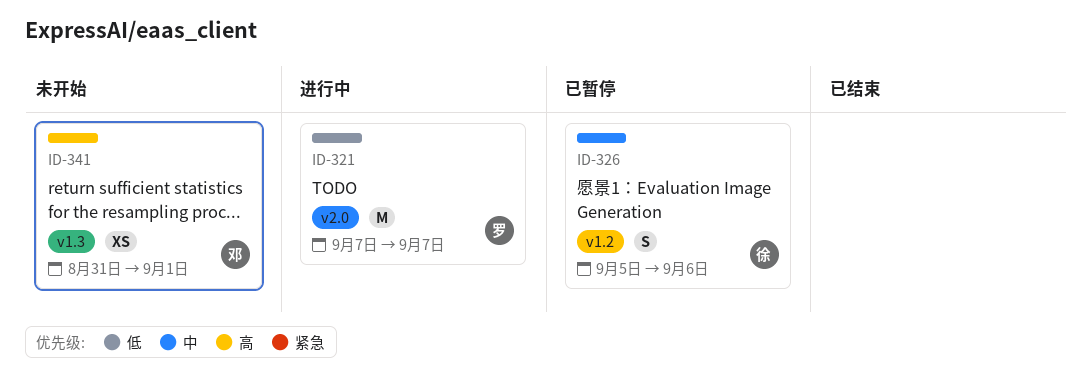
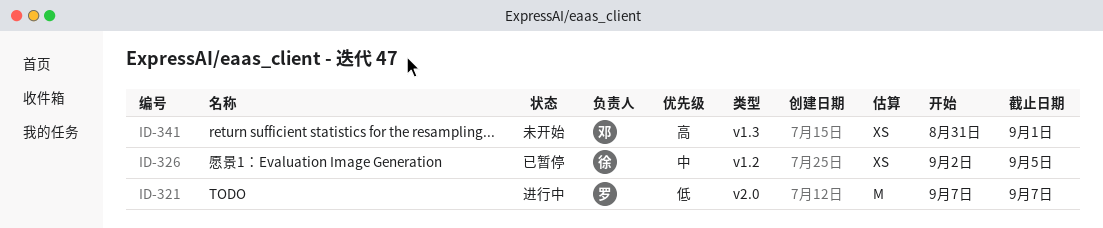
ID-326, estimate: S -> XS
ID-326, start: Sep 5 -> Sep 2
ID-326, due: Sep 6 -> Sep 5

